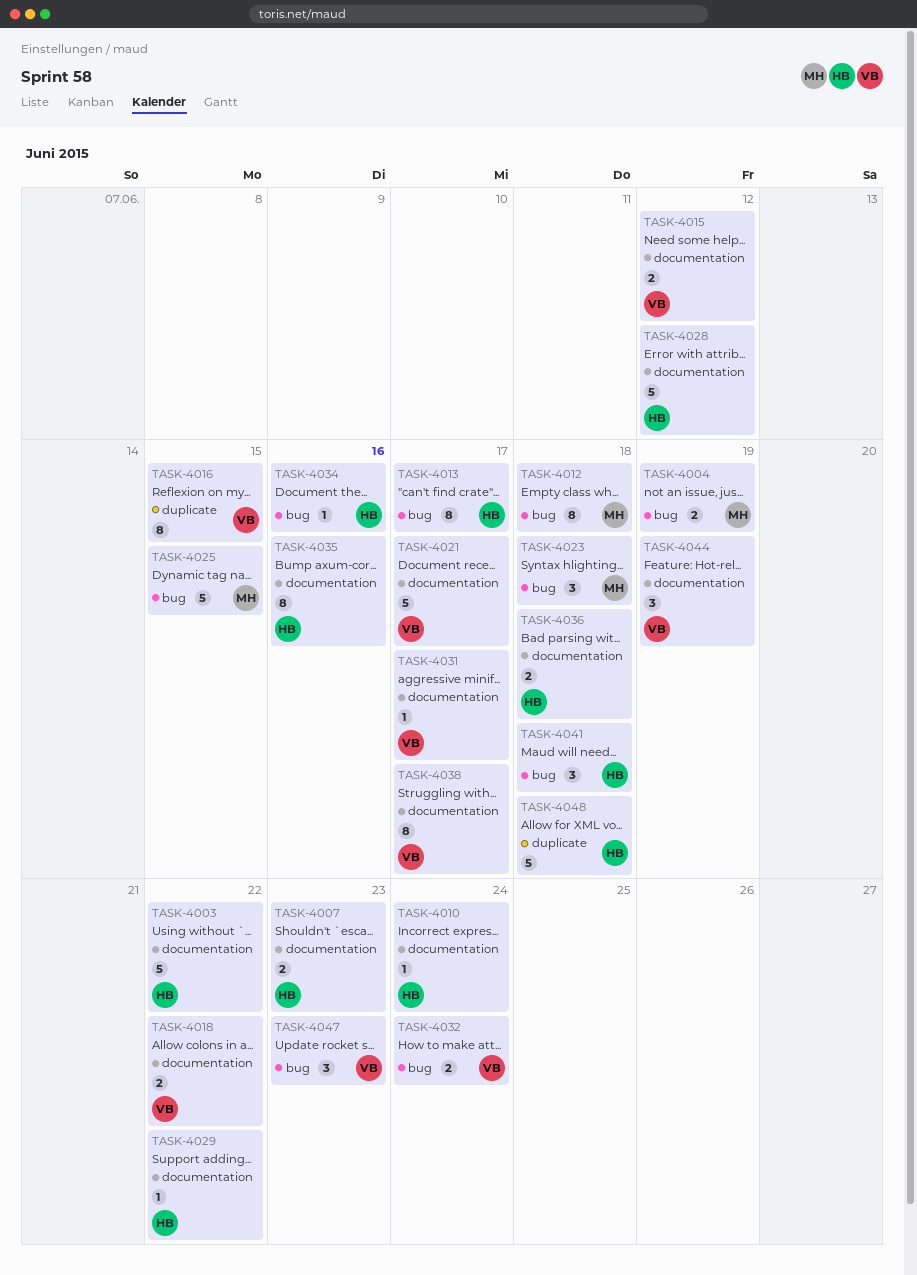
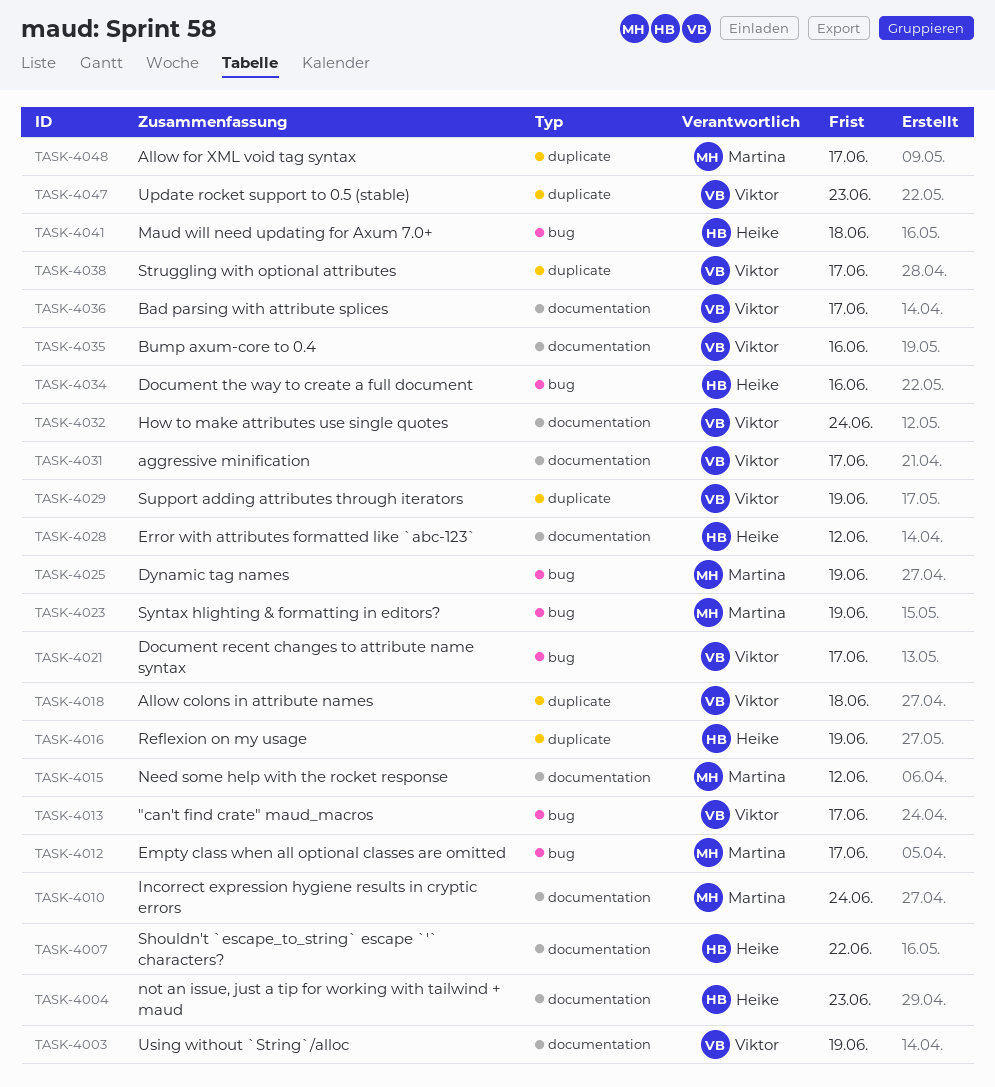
TASK-4003, owner: Heike -> Viktor
TASK-4003, due: Jun 22 -> Jun 19
TASK-4004, owner: Martina -> Heike
TASK-4004, label: bug -> documentation
TASK-4004, due: Jun 19 -> Jun 23
TASK-4007, due: Jun 23 -> Jun 22
TASK-4010, owner: Heike -> Martina
TASK-4012, due: Jun 18 -> Jun 17
TASK-4013, owner: Heike -> Viktor
TASK-4015, owner: Viktor -> Martina
TASK-4016, owner: Viktor -> Heike
TASK-4016, due: Jun 15 -> Jun 19
TASK-4018, label: documentation -> duplicate
TASK-4018, due: Jun 22 -> Jun 18
TASK-4021, label: documentation -> bug
TASK-4023, due: Jun 18 -> Jun 19
TASK-4025, due: Jun 15 -> Jun 19
TASK-4029, owner: Heike -> Viktor
TASK-4029, label: documentation -> duplicate
TASK-4029, due: Jun 22 -> Jun 19
TASK-4032, label: bug -> documentation
TASK-4035, owner: Heike -> Viktor
TASK-4036, owner: Heike -> Viktor
TASK-4036, due: Jun 18 -> Jun 17
TASK-4038, label: documentation -> duplicate
TASK-4044: present -> none
TASK-4047, label: bug -> duplicate
TASK-4048, owner: Heike -> Martina
TASK-4048, due: Jun 18 -> Jun 17

